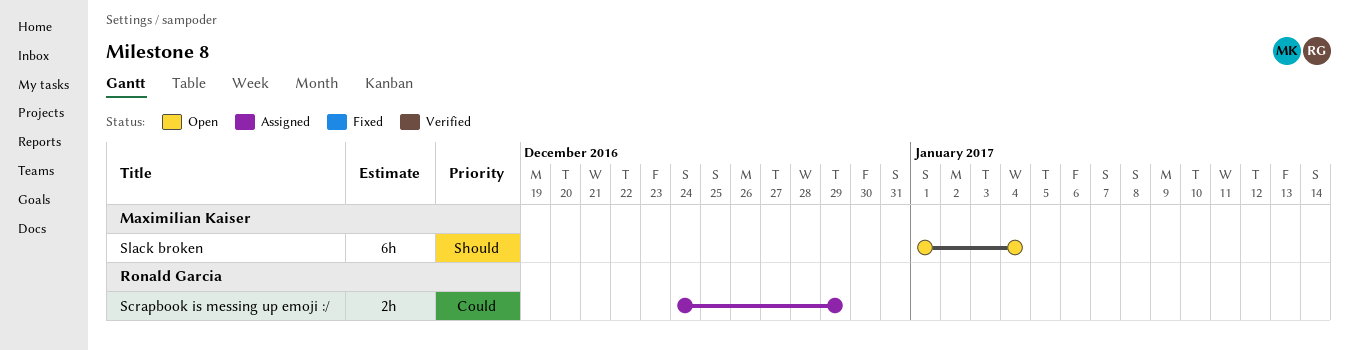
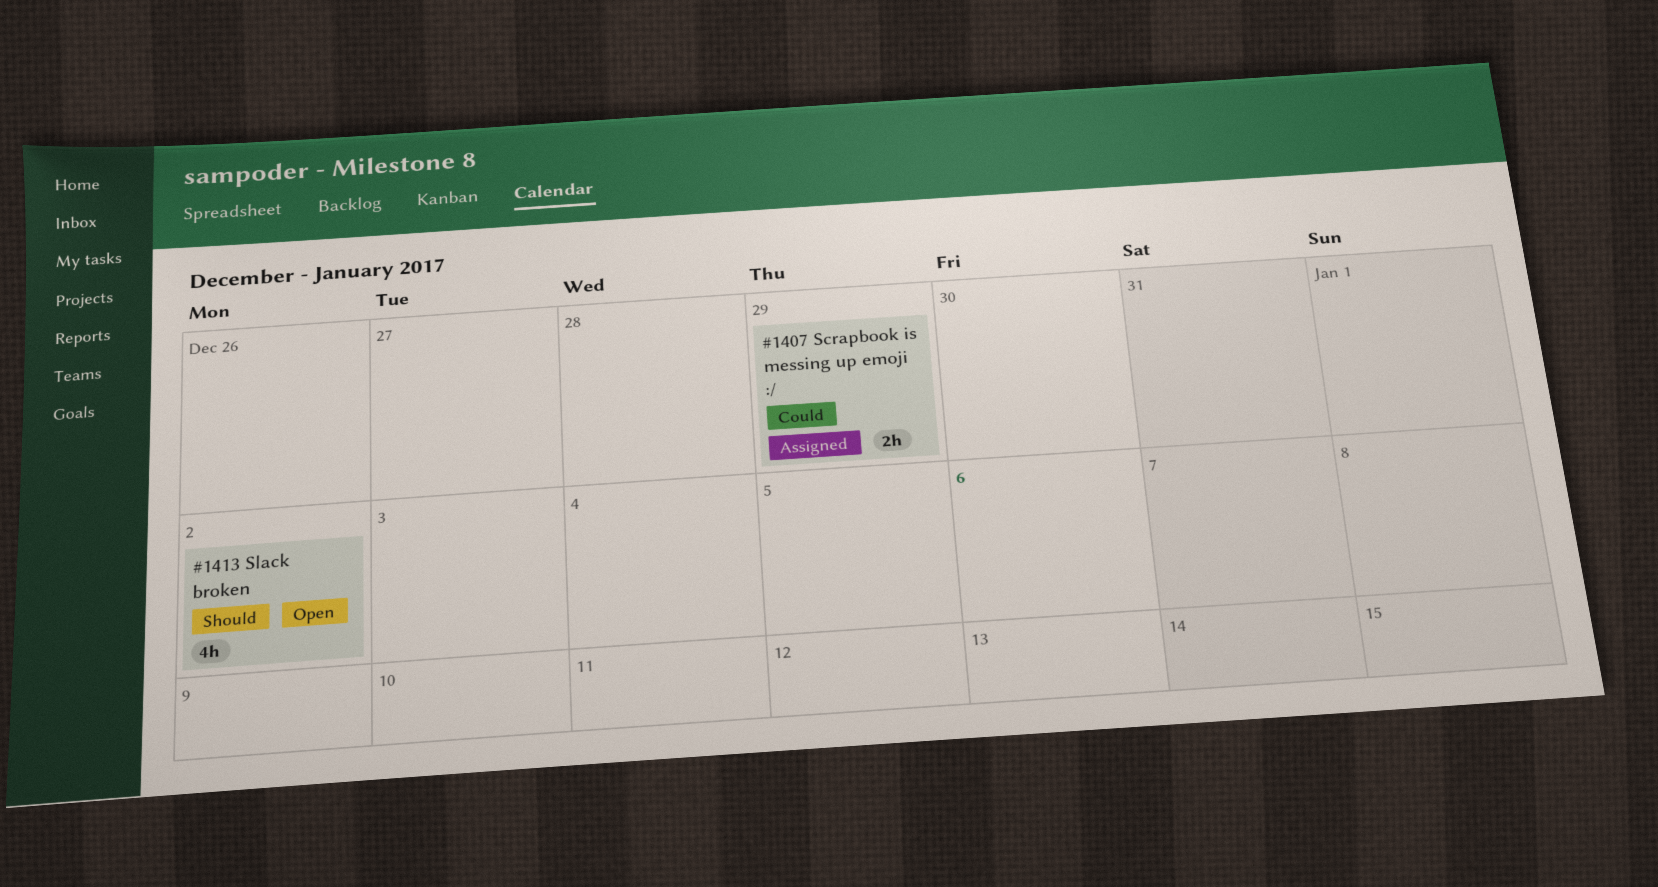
Slack broken, estimate: 6h -> 4h
Slack broken, due: Jan 4 -> Jan 2

